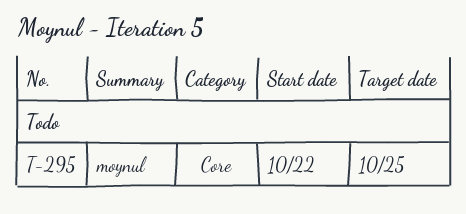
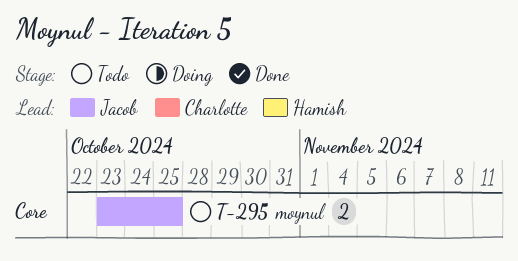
T-295, start: Oct 22 -> Oct 23

